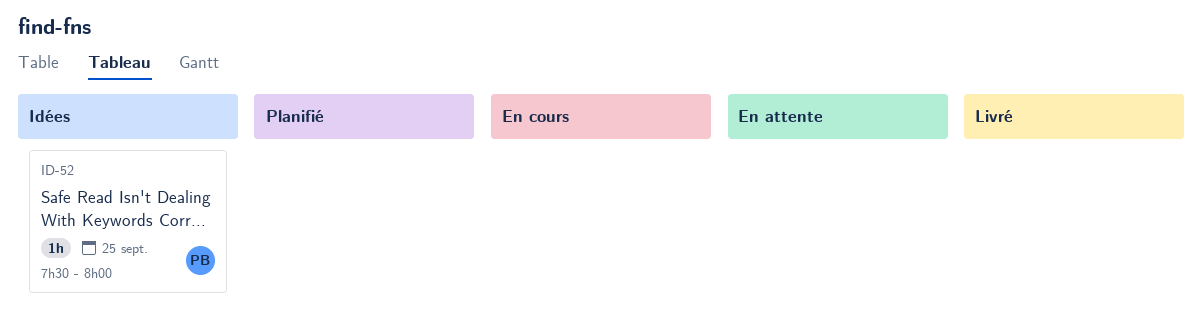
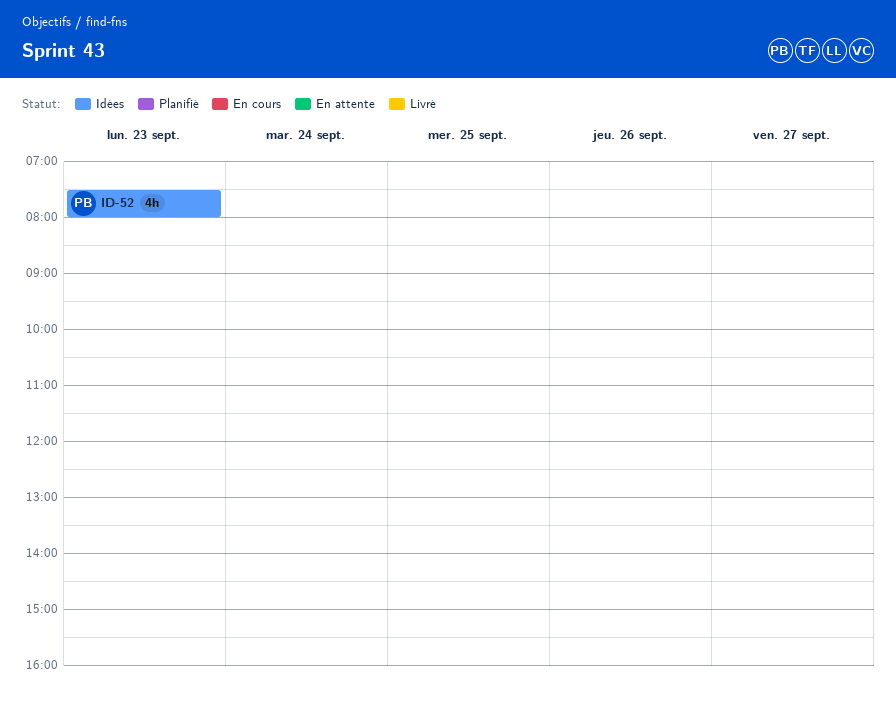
ID-52, estimate: 1h -> 4h
ID-52, day: Sep 25 -> Sep 23

